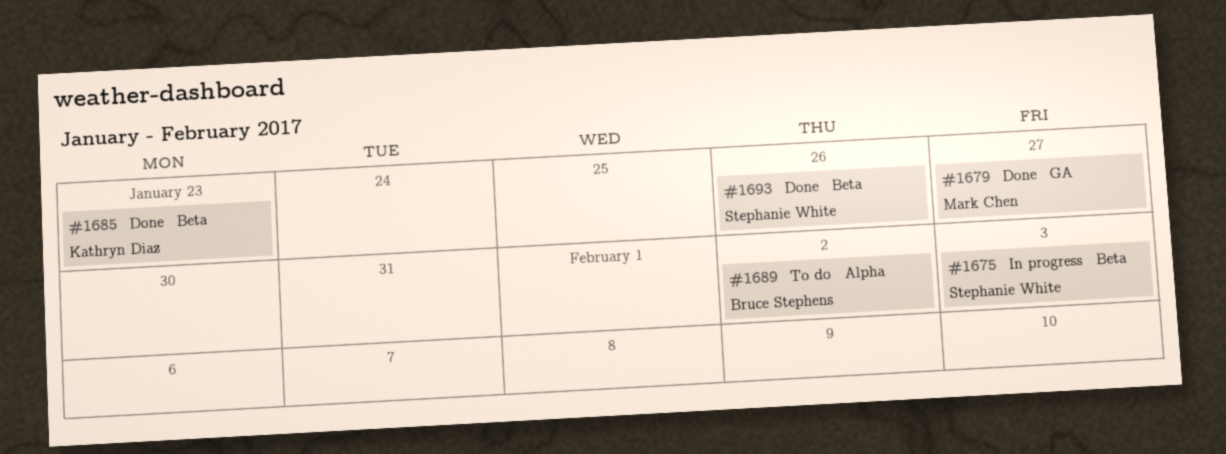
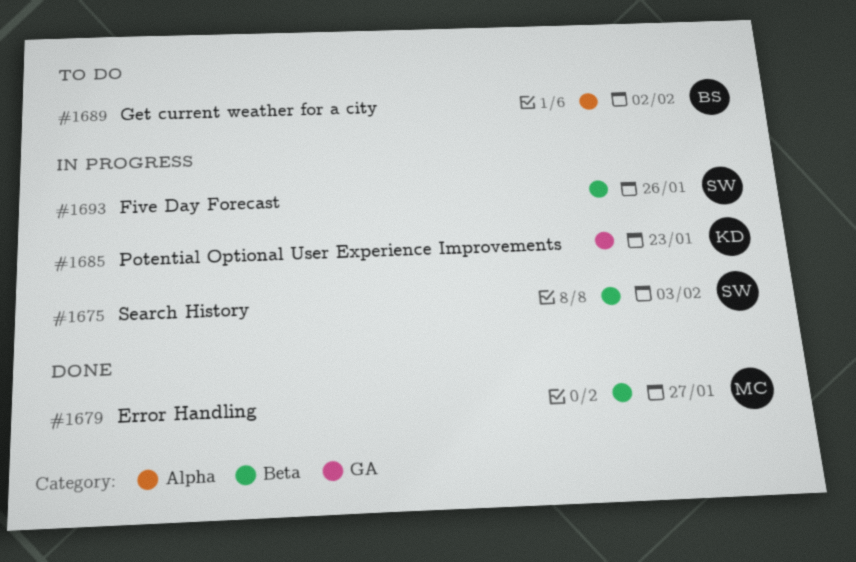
#1679, label: GA -> Beta
#1685, status: Done -> In progress
#1685, label: Beta -> GA
#1693, status: Done -> In progress

